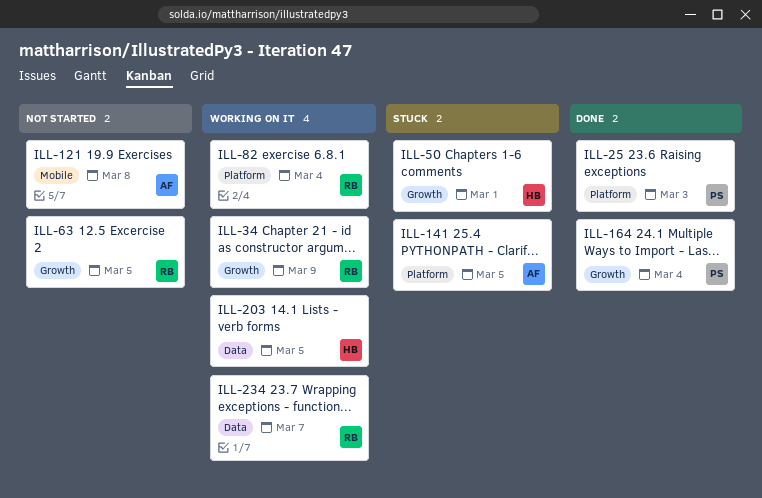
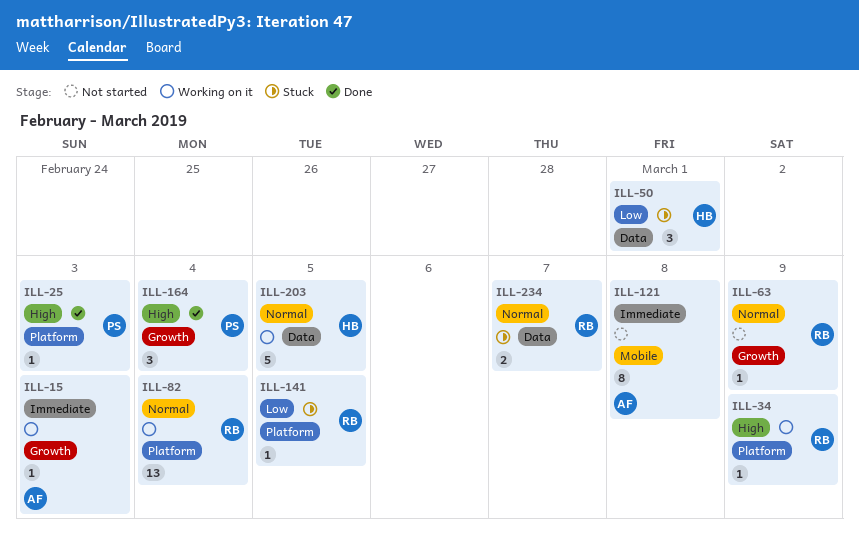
ILL-15: none -> present
ILL-34, label: Growth -> Platform
ILL-50, label: Growth -> Data
ILL-63, due: Mar 5 -> Mar 9
ILL-141, owner: AF -> RB
ILL-234, status: Working on it -> Stuck

